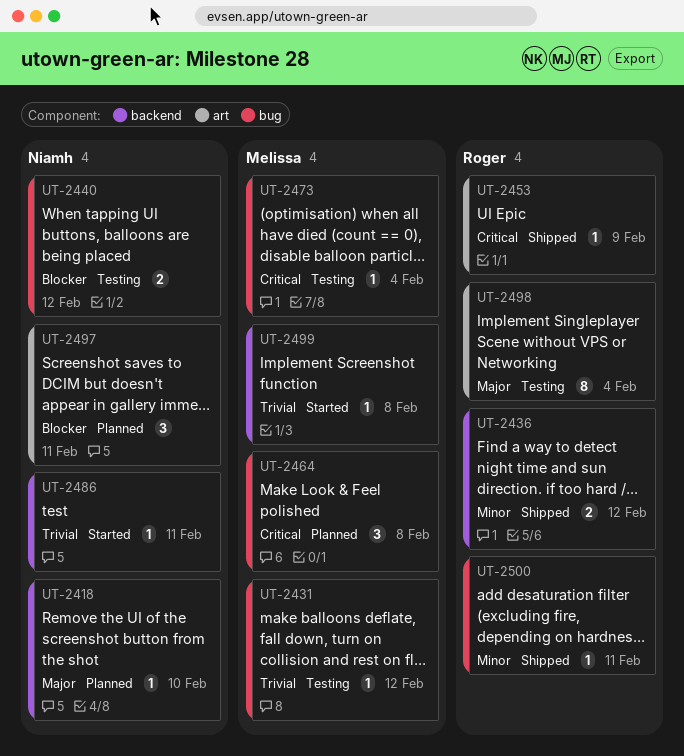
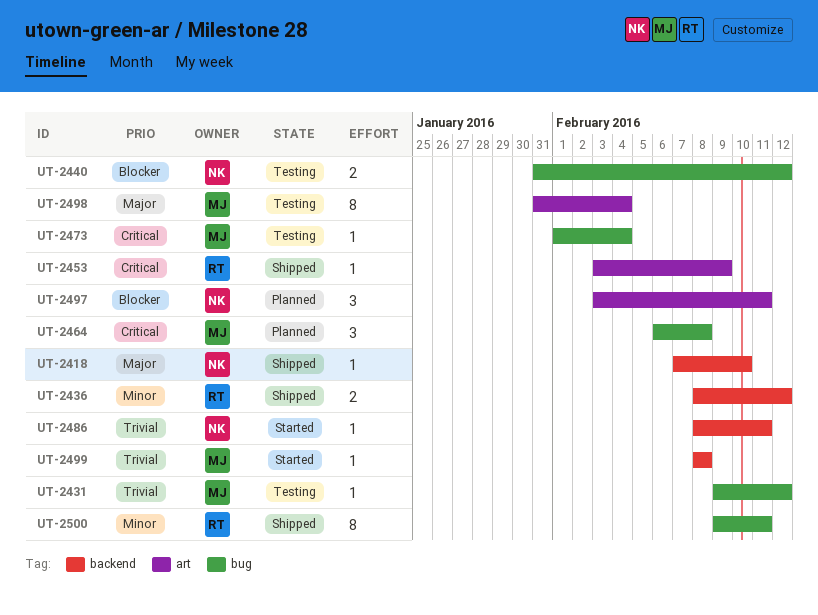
UT-2418, status: Planned -> Shipped
UT-2498, owner: Roger -> Melissa
UT-2500, estimate: 1 -> 8

